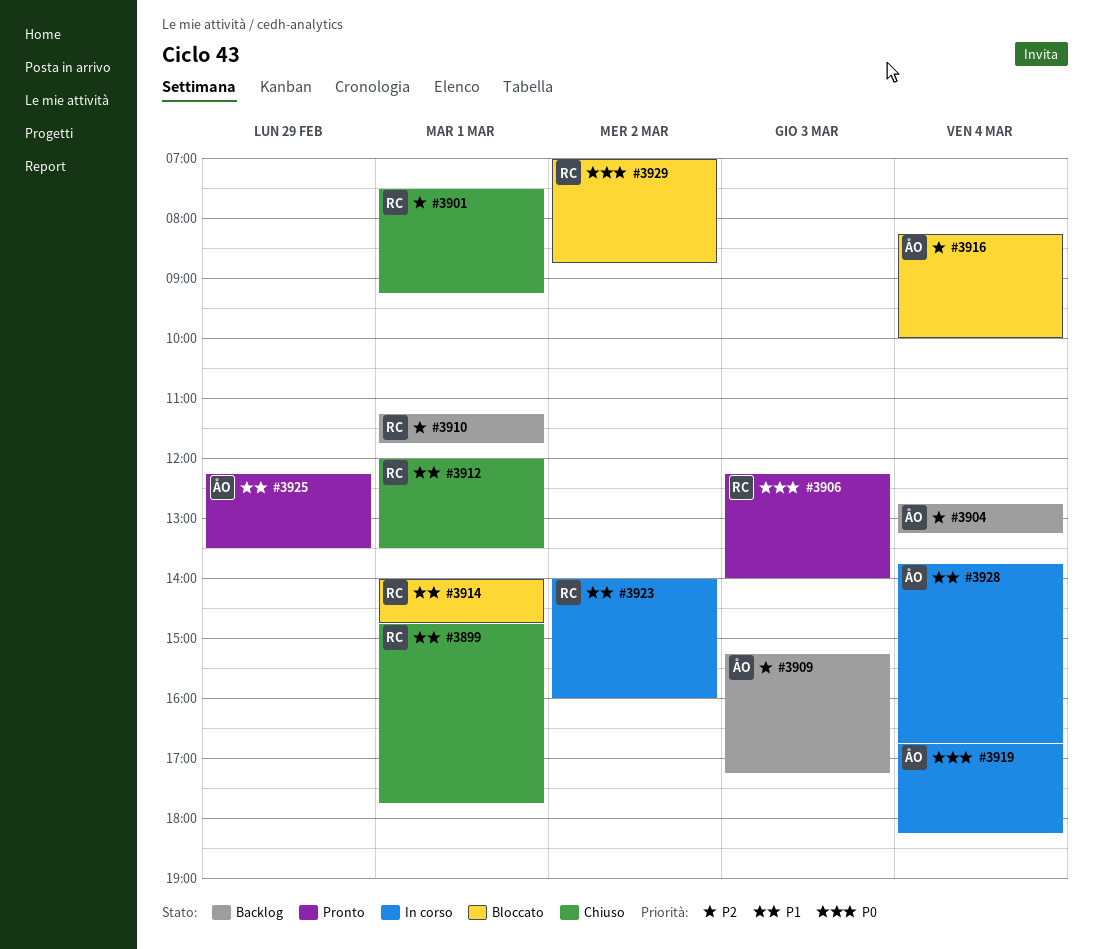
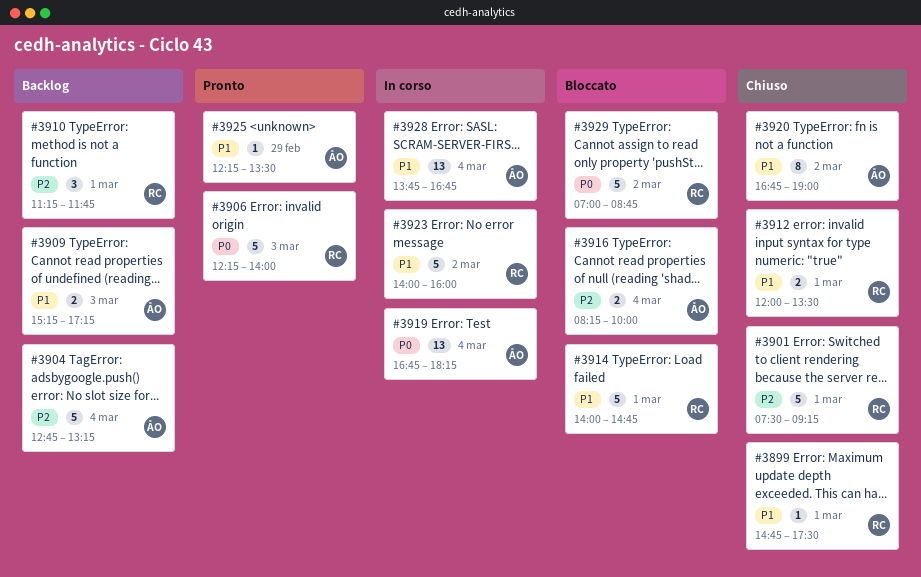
#3899, ends: 17:45 -> 17:30
#3909, priority: P2 -> P1
#3920: none -> present

